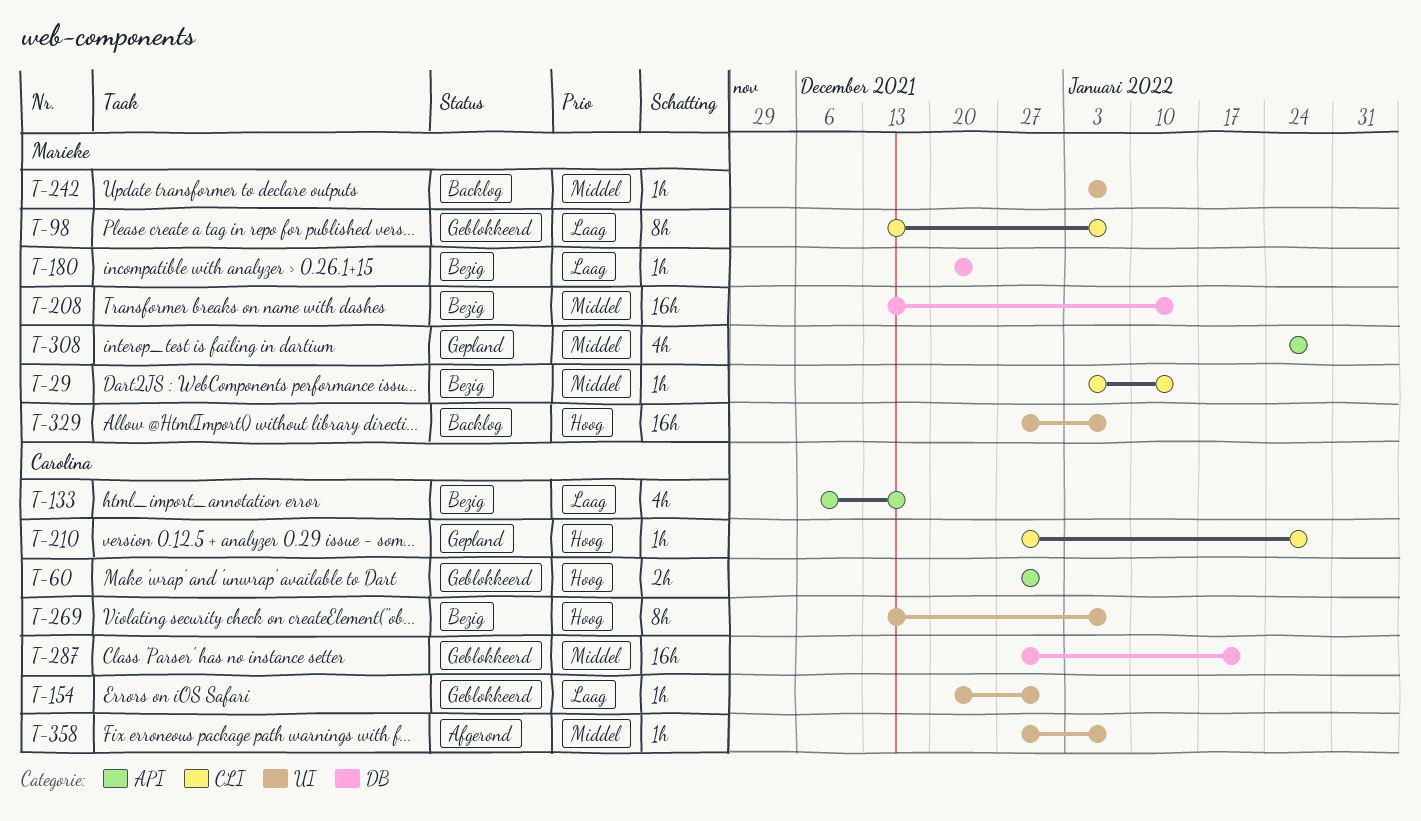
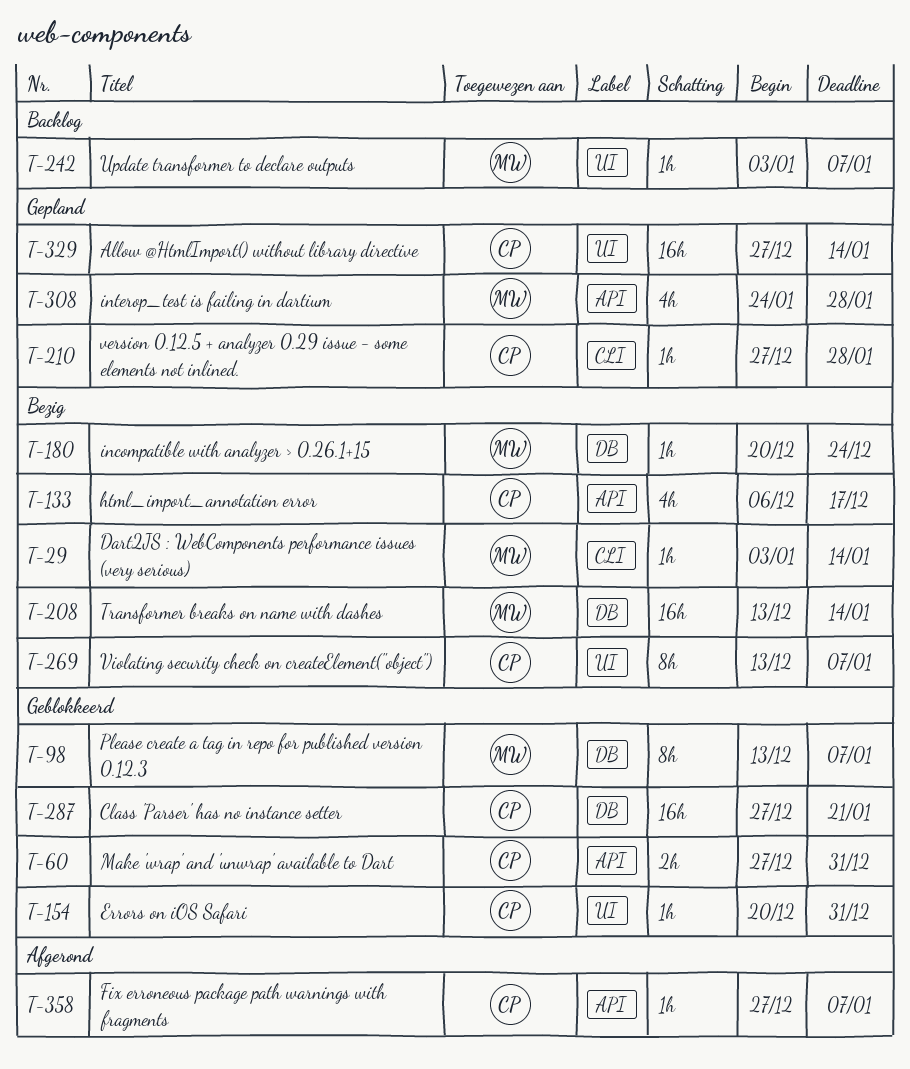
T-98, label: CLI -> DB
T-329, status: Backlog -> Gepland
T-329, owner: Marieke -> Carolina
T-329, due: Jan 7 -> Jan 14
T-358, label: UI -> API

